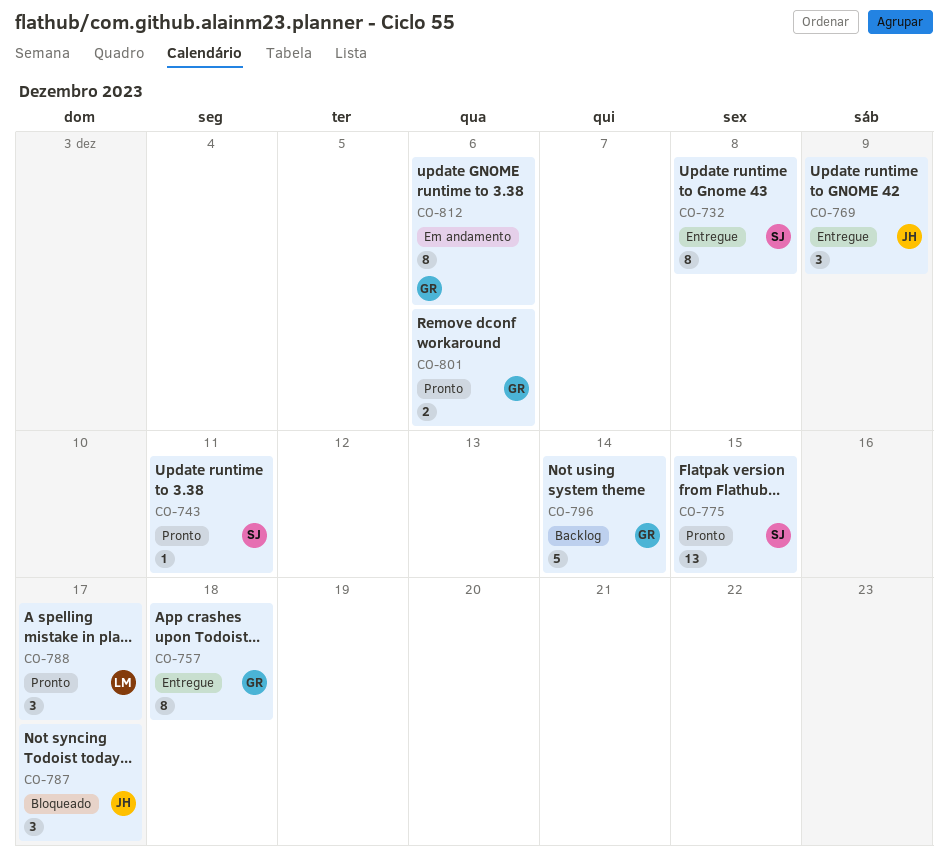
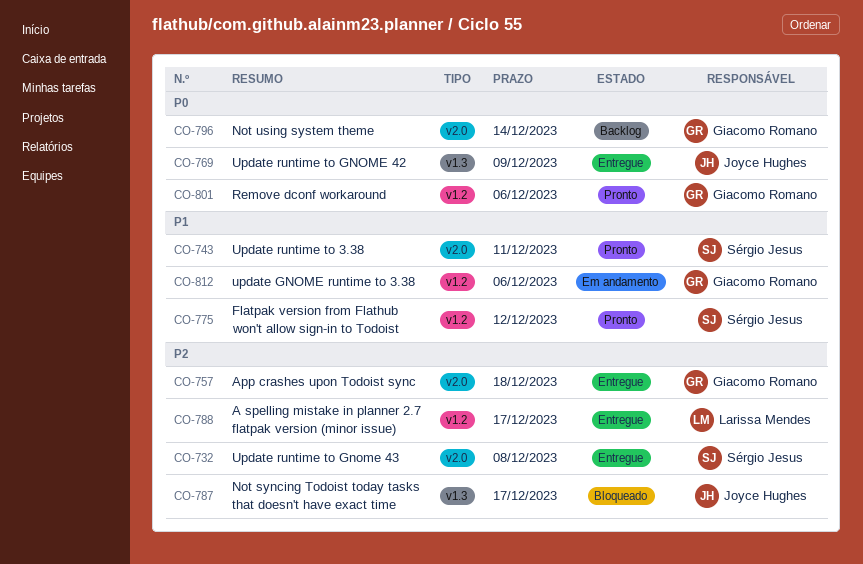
CO-775, due: Dec 15 -> Dec 12
CO-788, status: Pronto -> Entregue

